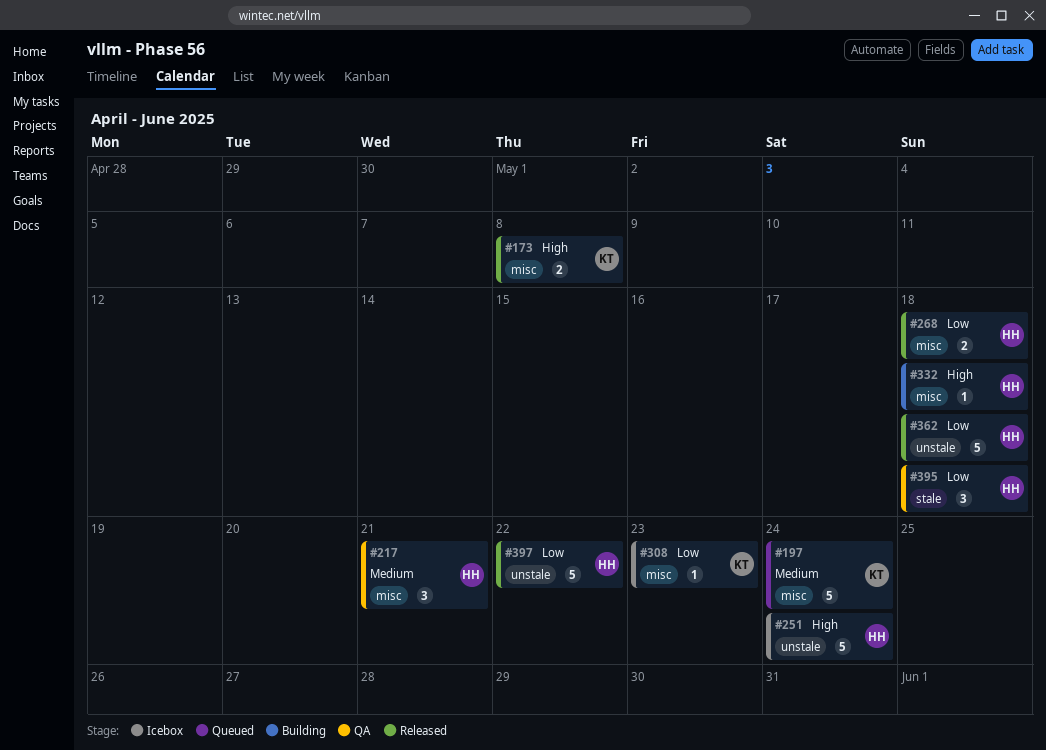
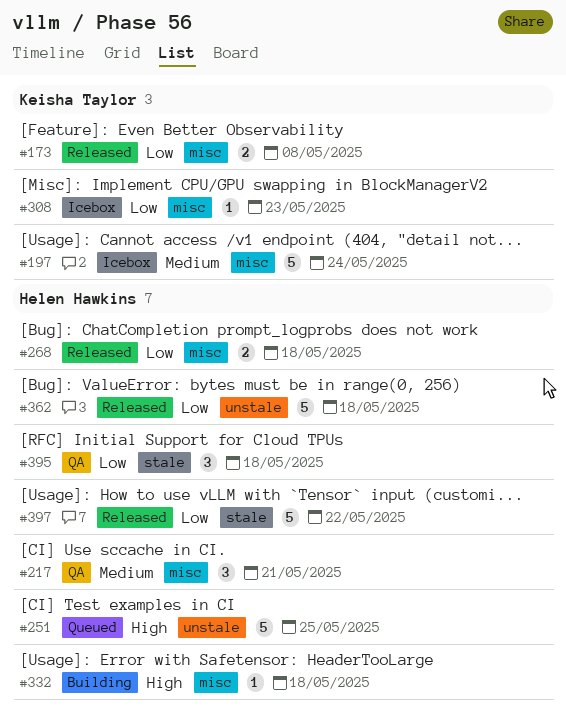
#173, priority: High -> Low
#197, status: Queued -> Icebox
#251, status: Icebox -> Queued
#251, due: May 24 -> May 25
#397, label: unstale -> stale

